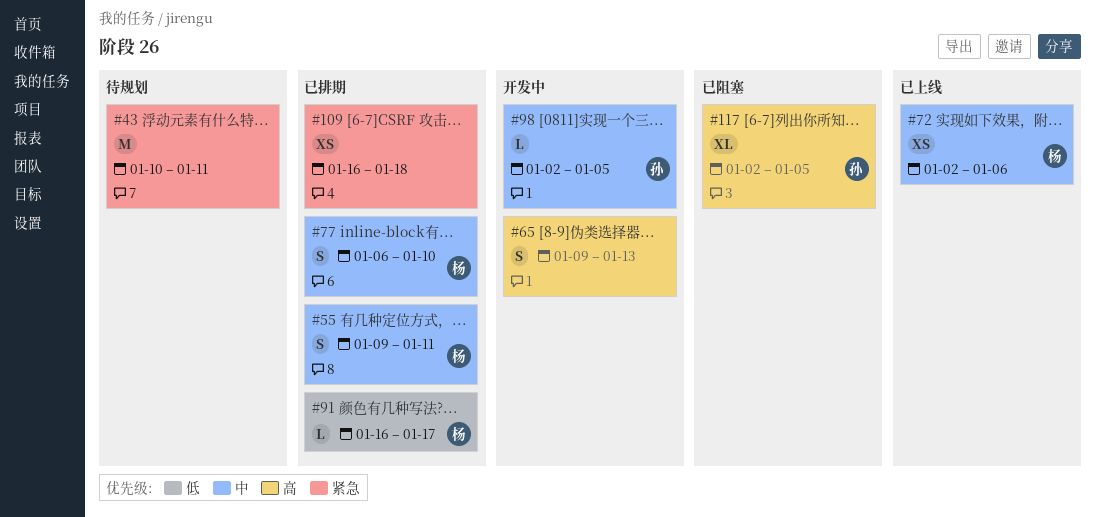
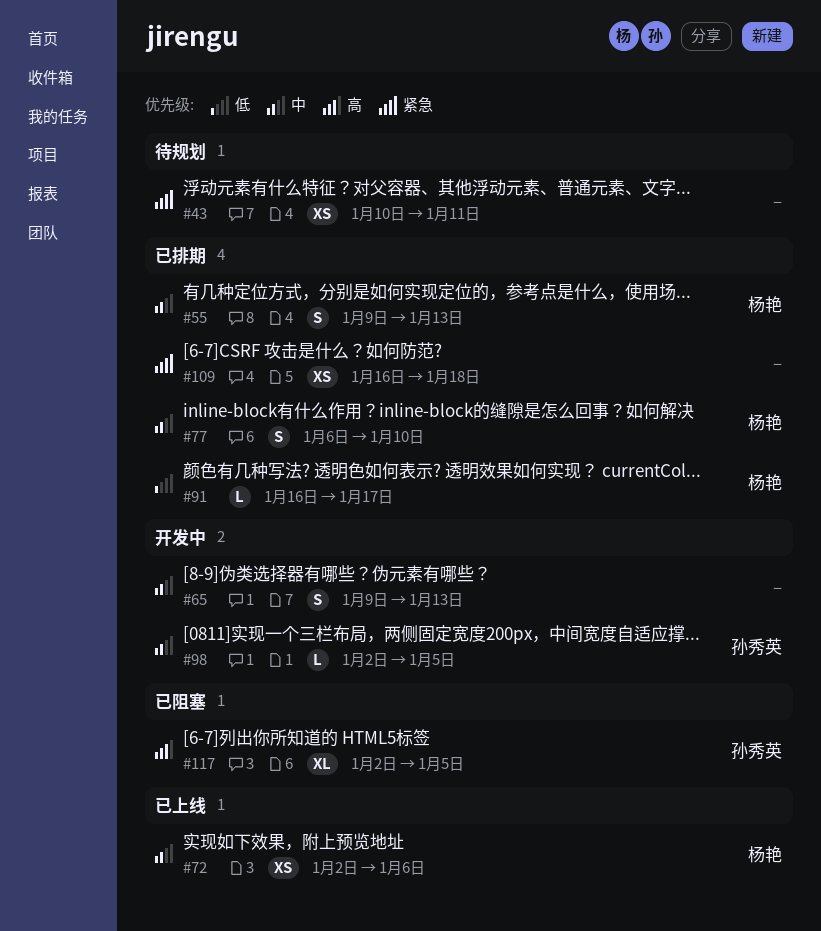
#43, estimate: M -> XS
#55, due: Jan 11 -> Jan 13
#65, priority: 高 -> 中

